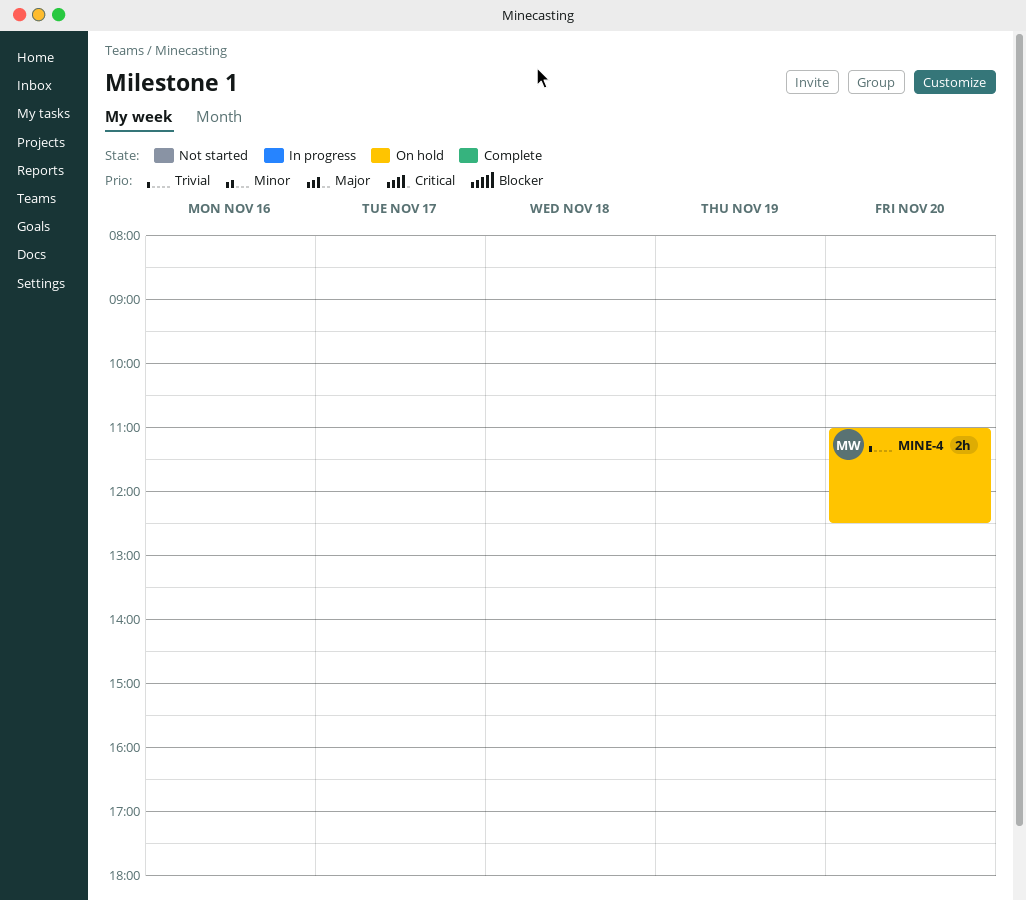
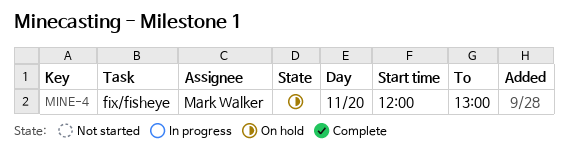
MINE-4, begins: 11:00 -> 12:00
MINE-4, ends: 12:30 -> 13:00

